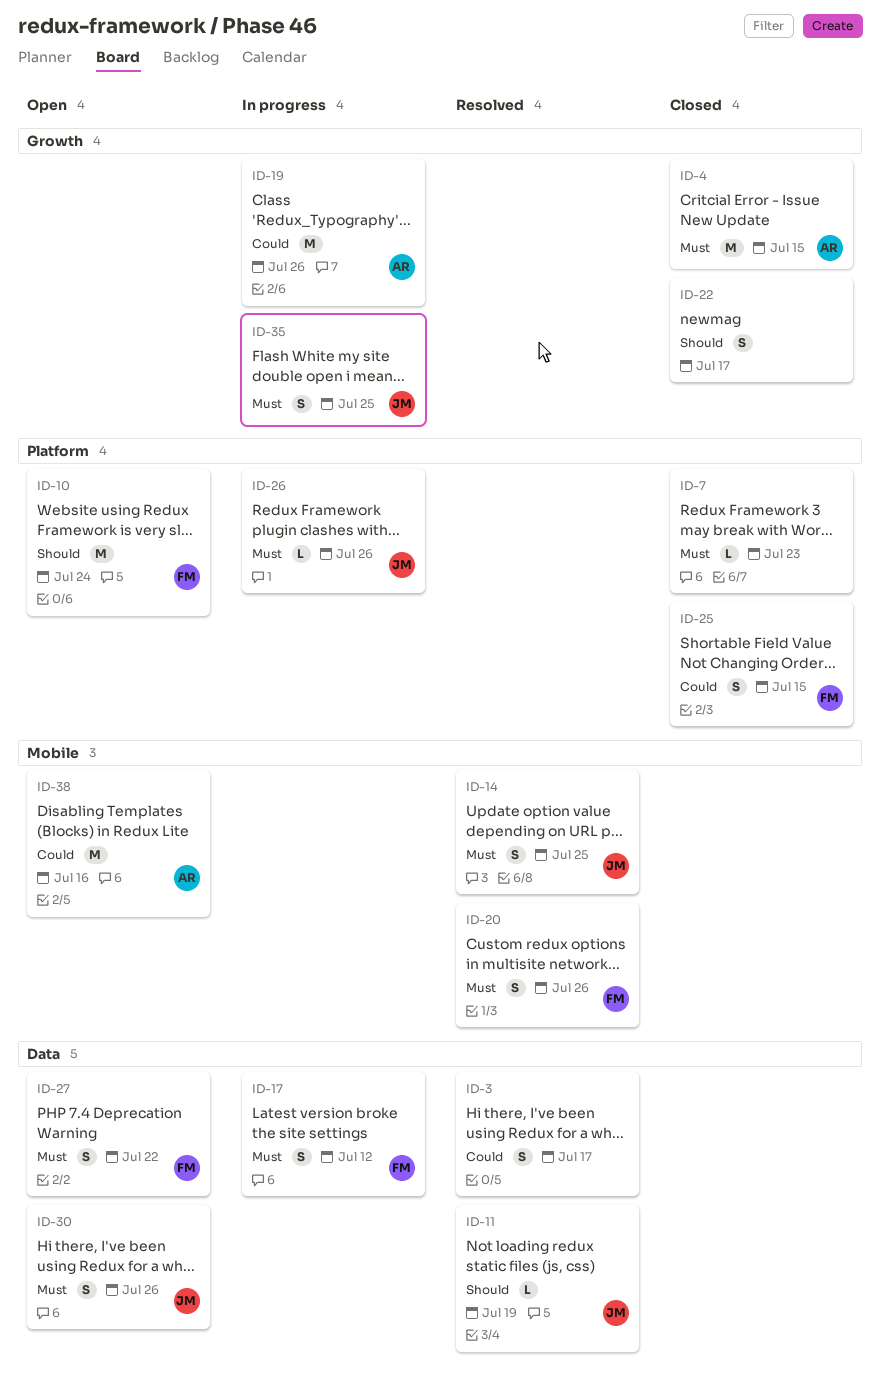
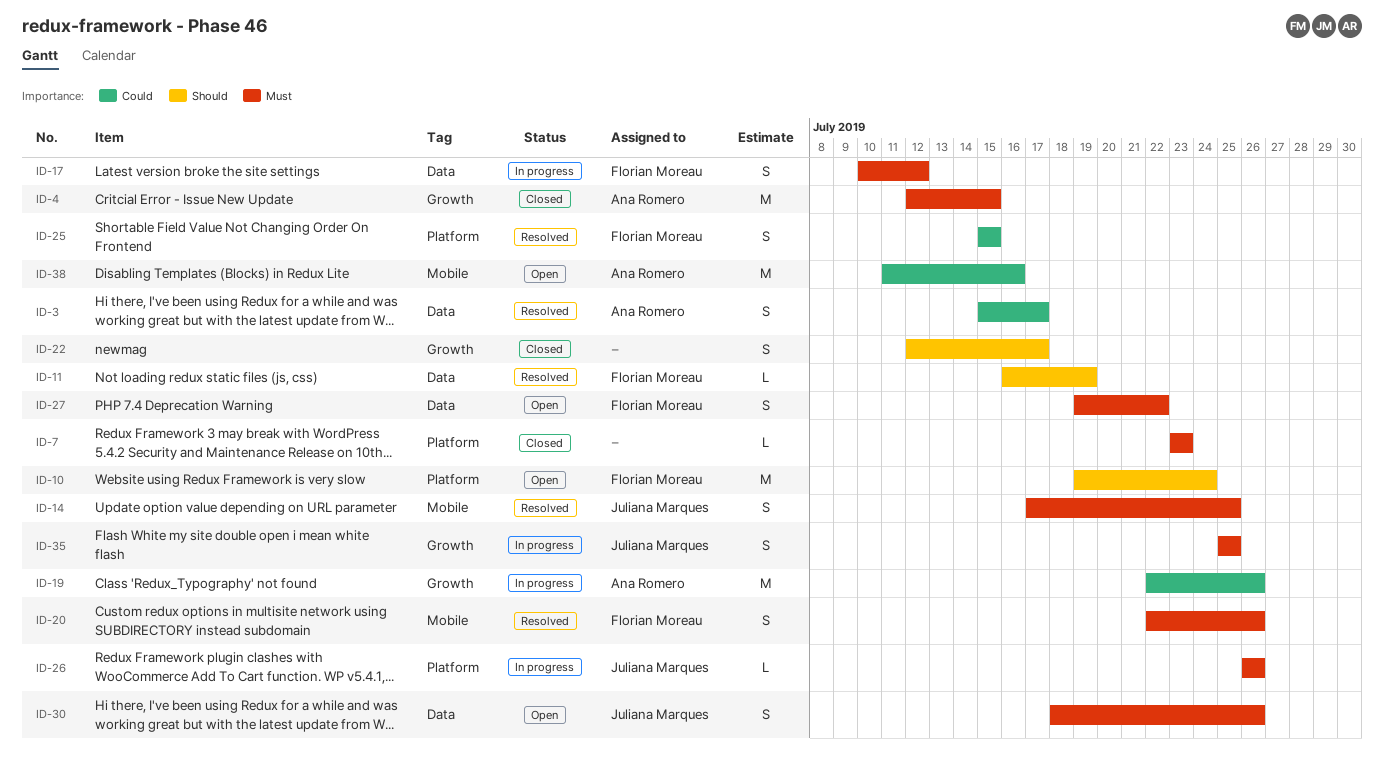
ID-3, owner: none -> Ana Romero
ID-11, owner: Juliana Marques -> Florian Moreau
ID-25, status: Closed -> Resolved

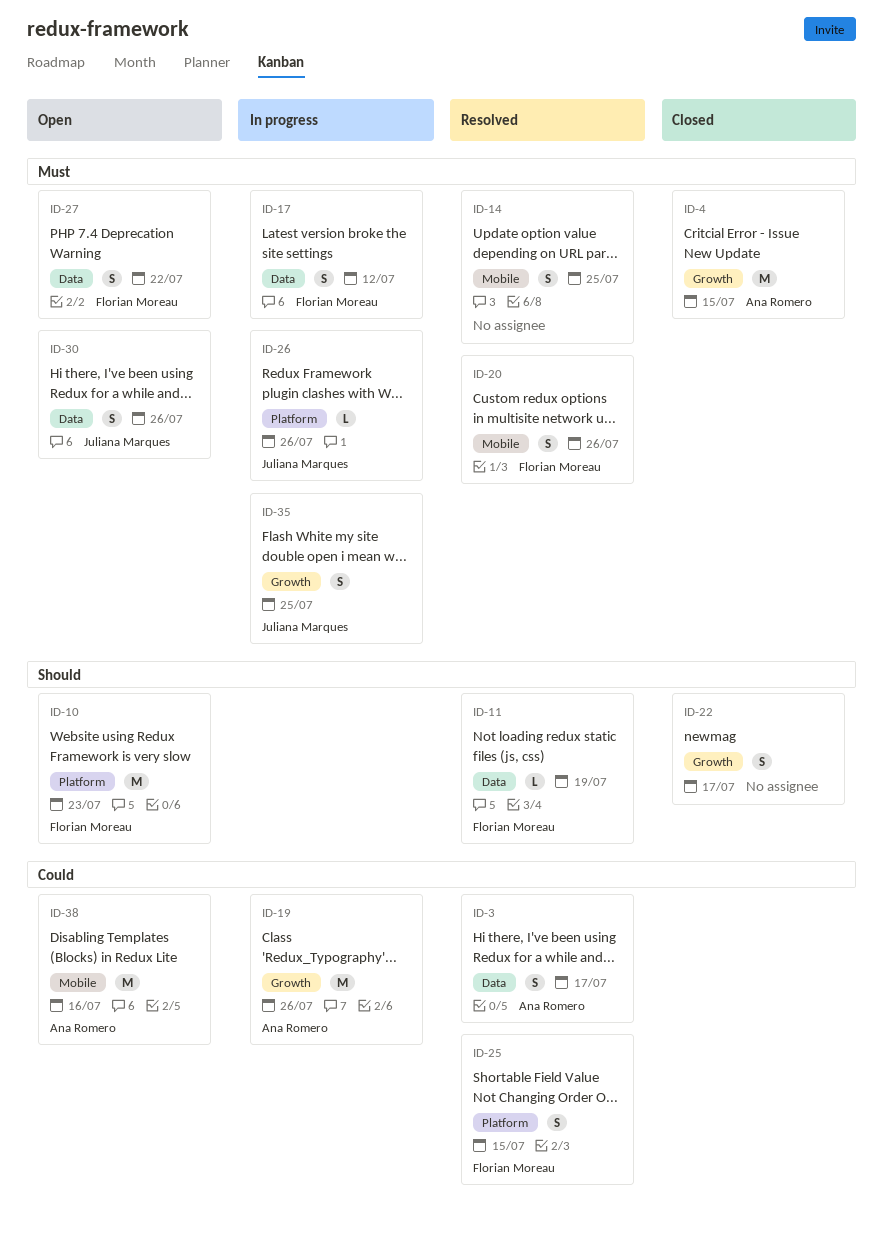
ID-7: present -> none
ID-10, due: Jul 24 -> Jul 23
ID-14, owner: Juliana Marques -> none

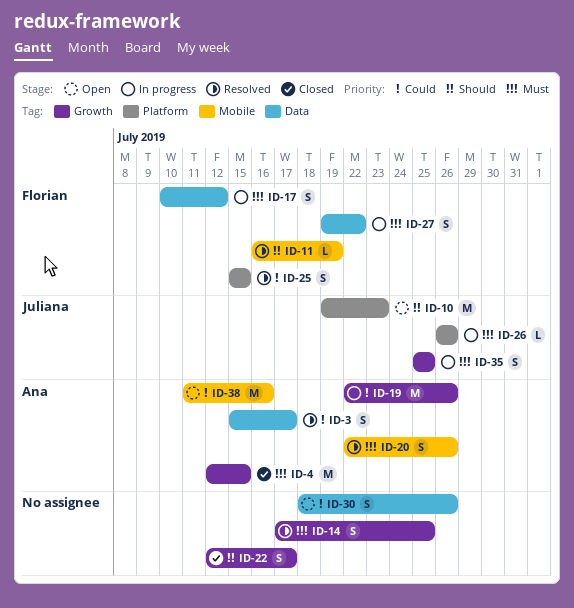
ID-10, owner: Florian Moreau -> Juliana Marques
ID-11, label: Data -> Mobile
ID-14, label: Mobile -> Growth
ID-20, owner: Florian Moreau -> Ana Romero
ID-27, status: Open -> In progress
ID-30, owner: Juliana Marques -> none
ID-30, priority: Must -> Could

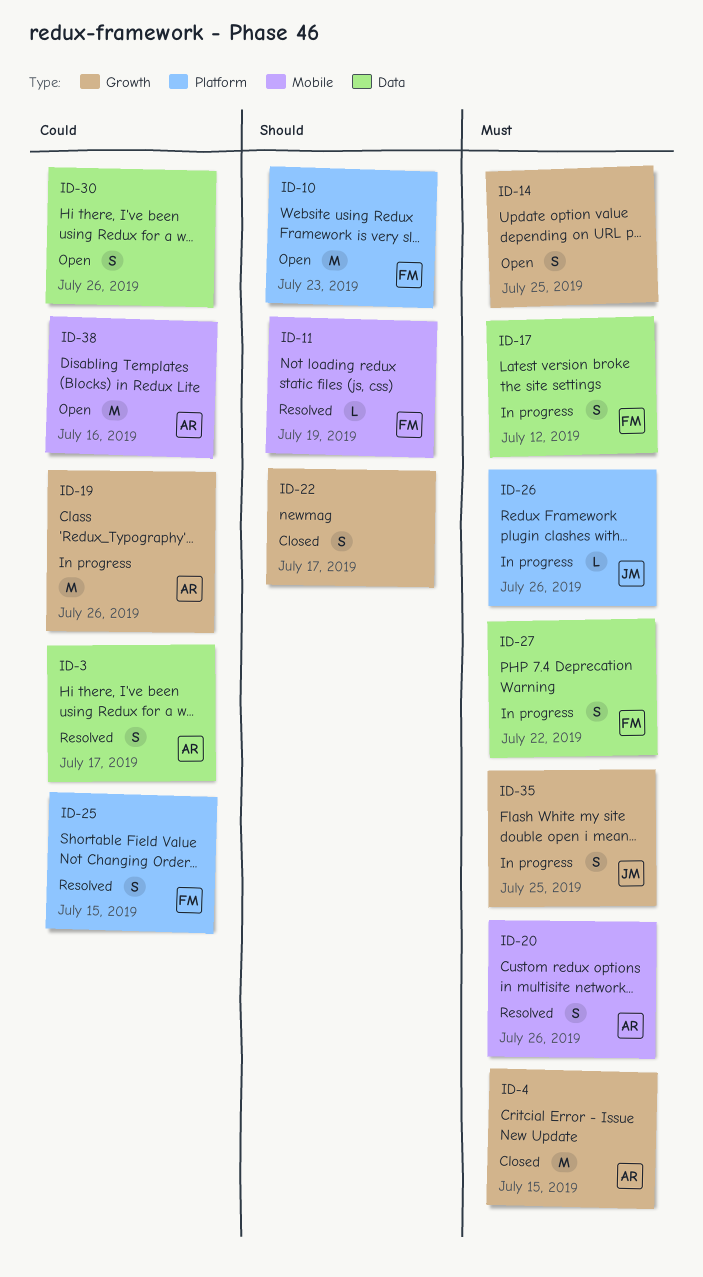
ID-10, owner: Juliana -> Florian
ID-14, status: Resolved -> Open

